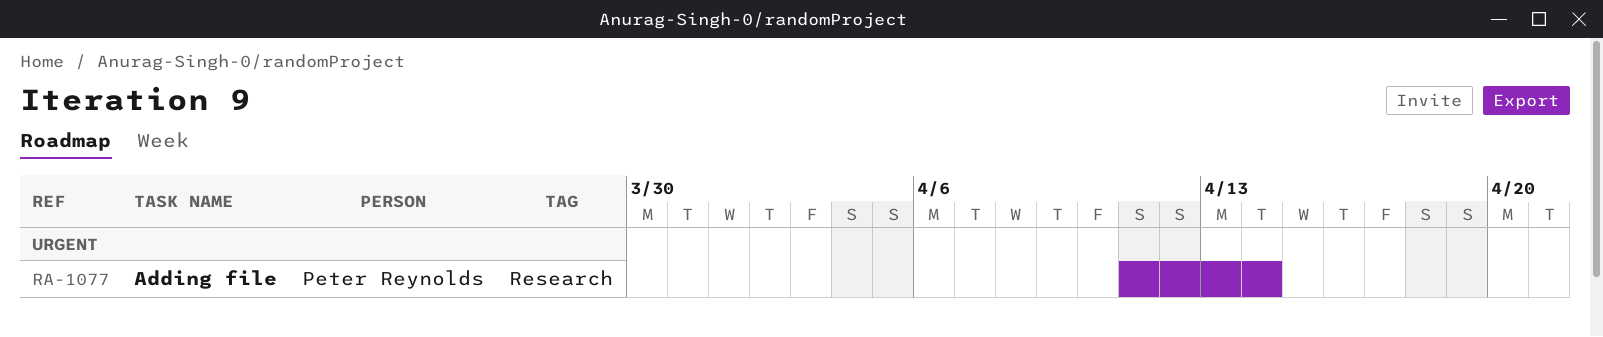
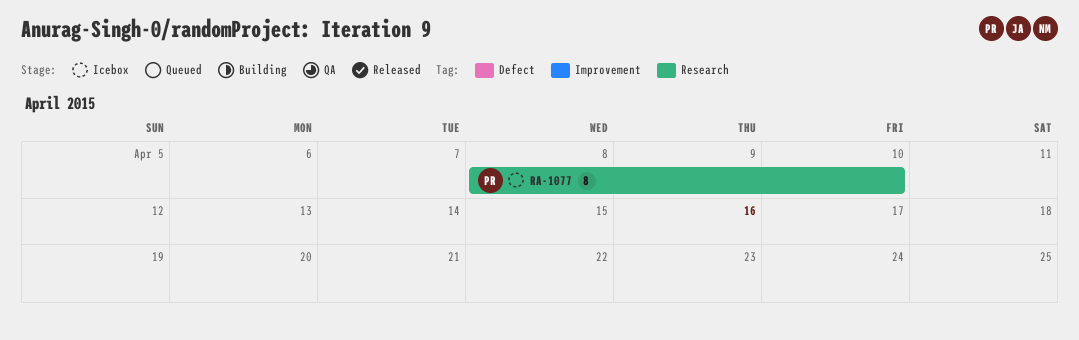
RA-1077, start: Apr 11 -> Apr 8
RA-1077, due: Apr 14 -> Apr 10

